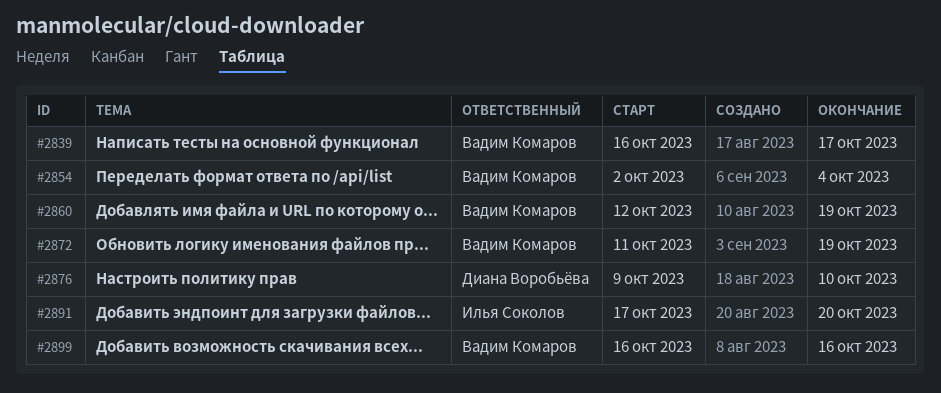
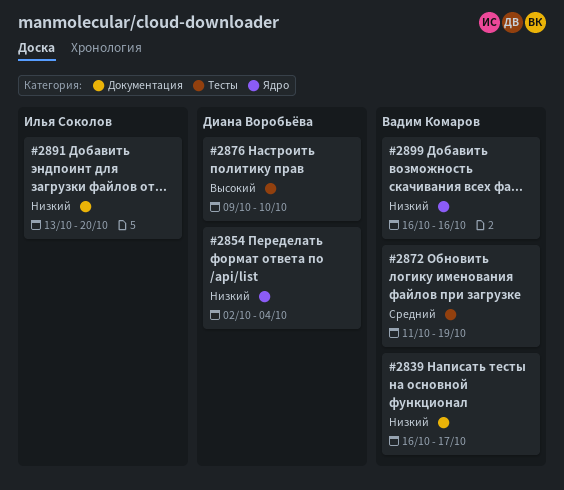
#2854, owner: Вадим Комаров -> Диана Воробьёва
#2860: present -> none
#2891, start: Oct 17 -> Oct 13

